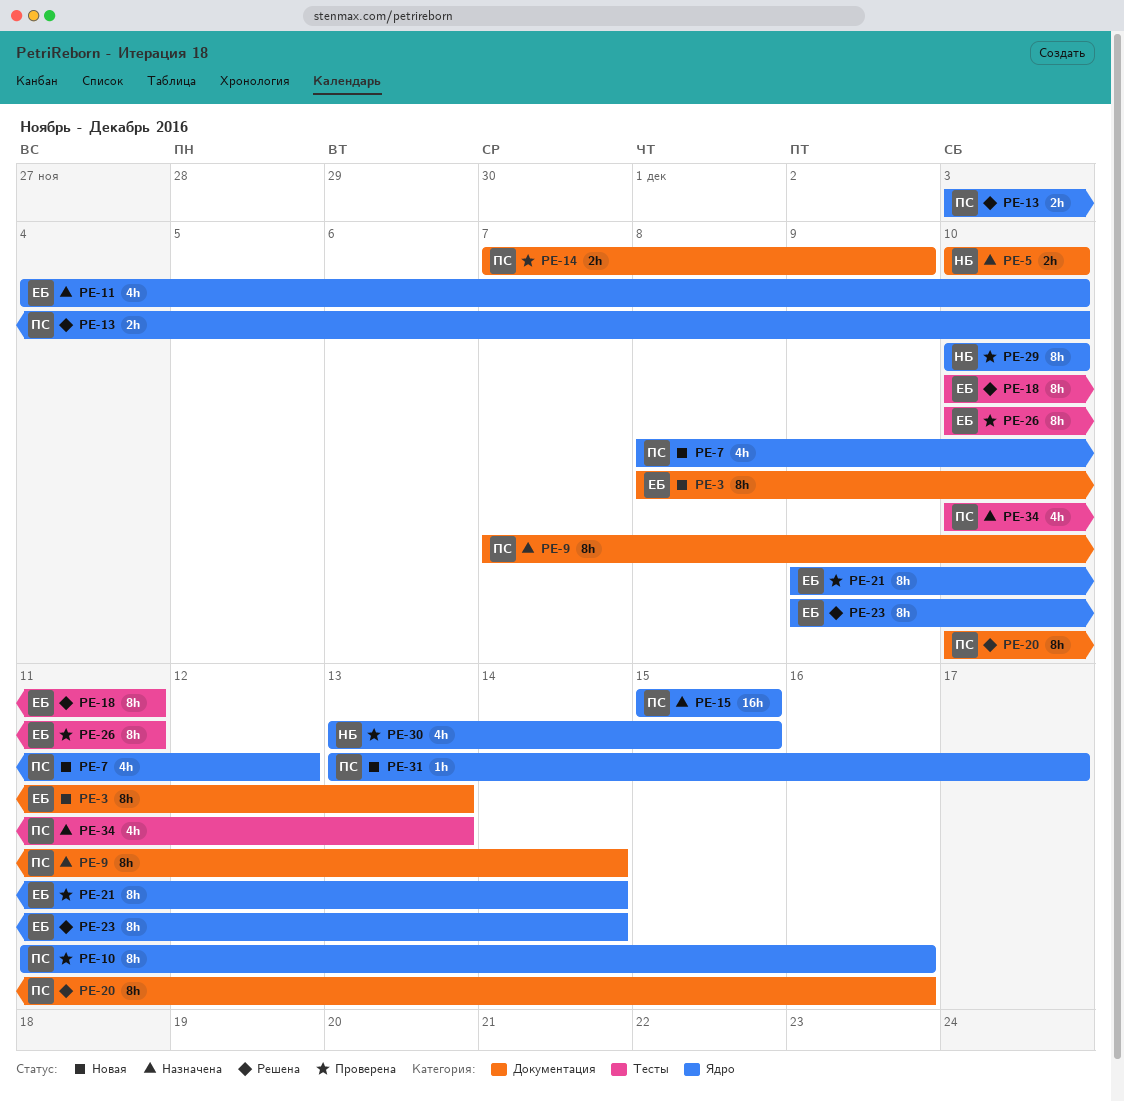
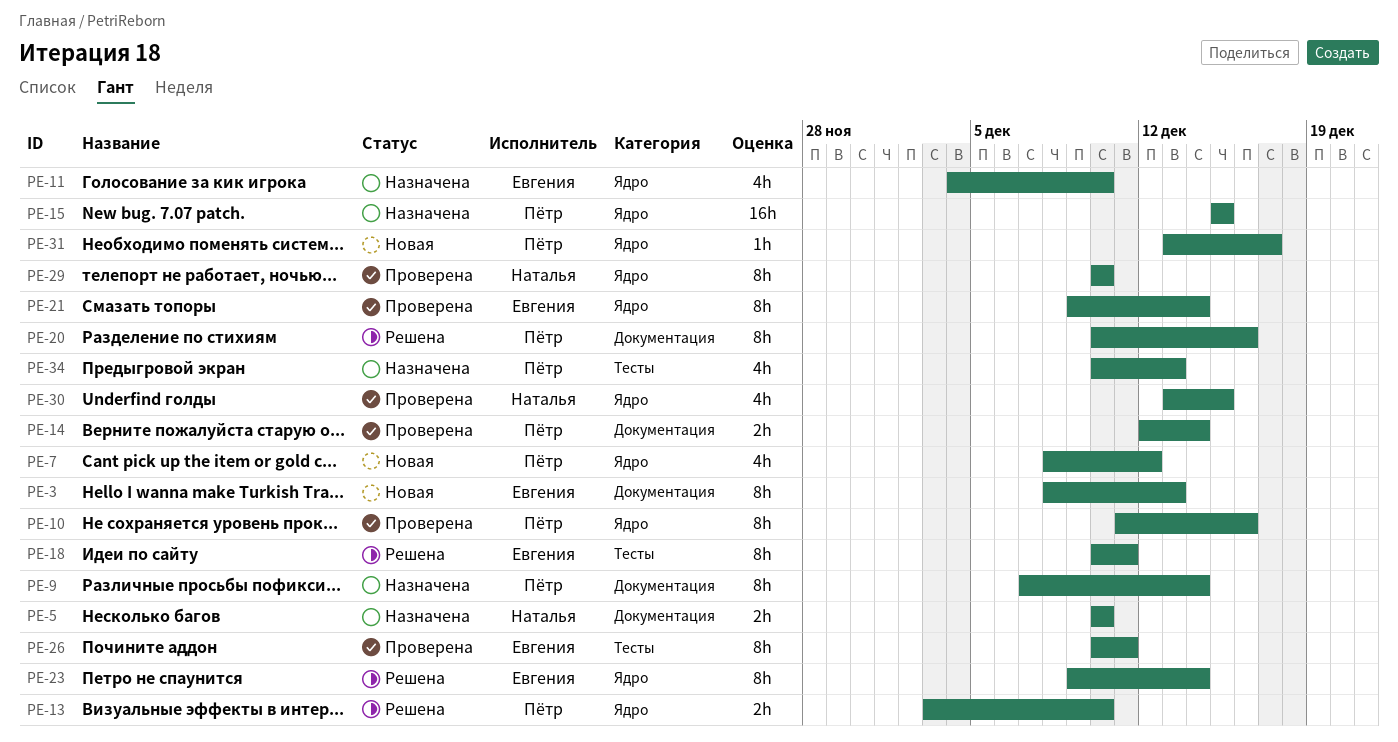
PE-14, start: Dec 7 -> Dec 12
PE-14, due: Dec 9 -> Dec 14

